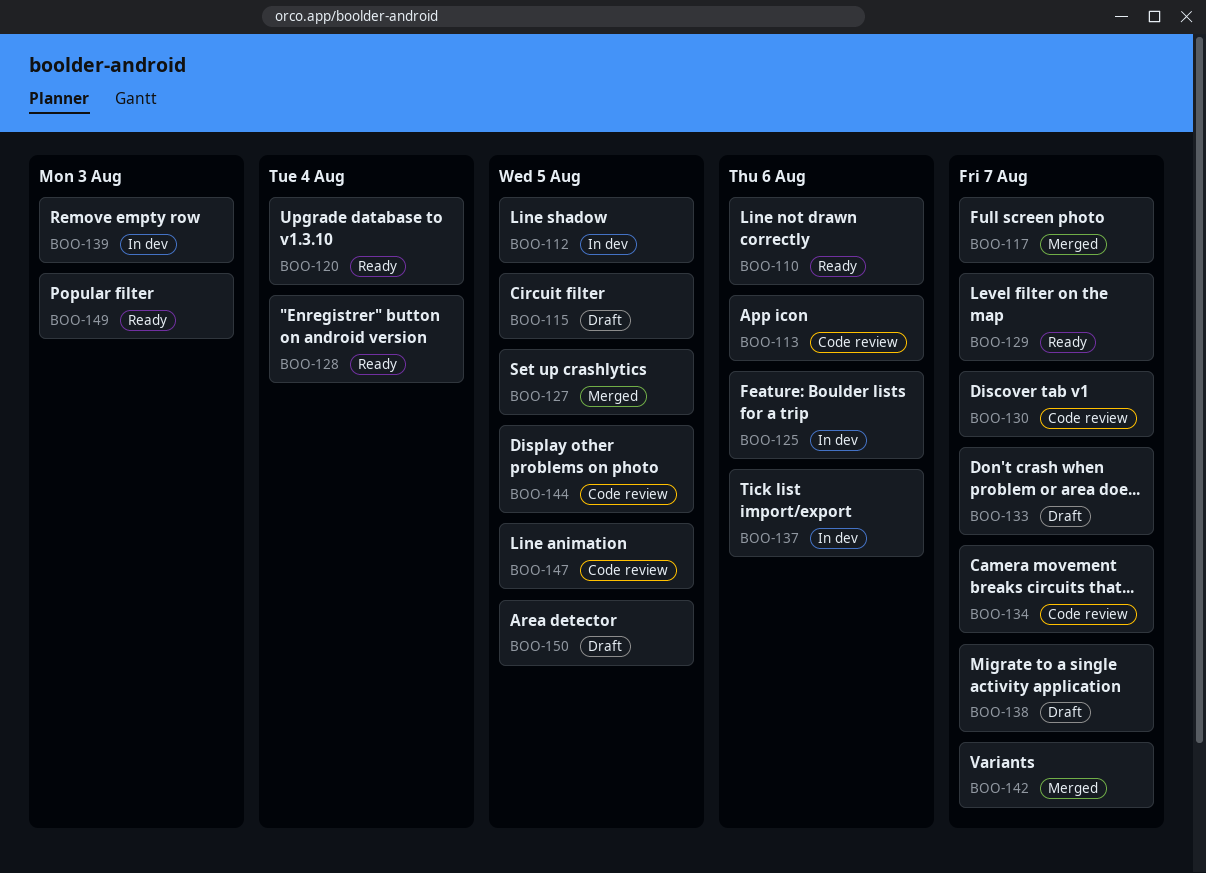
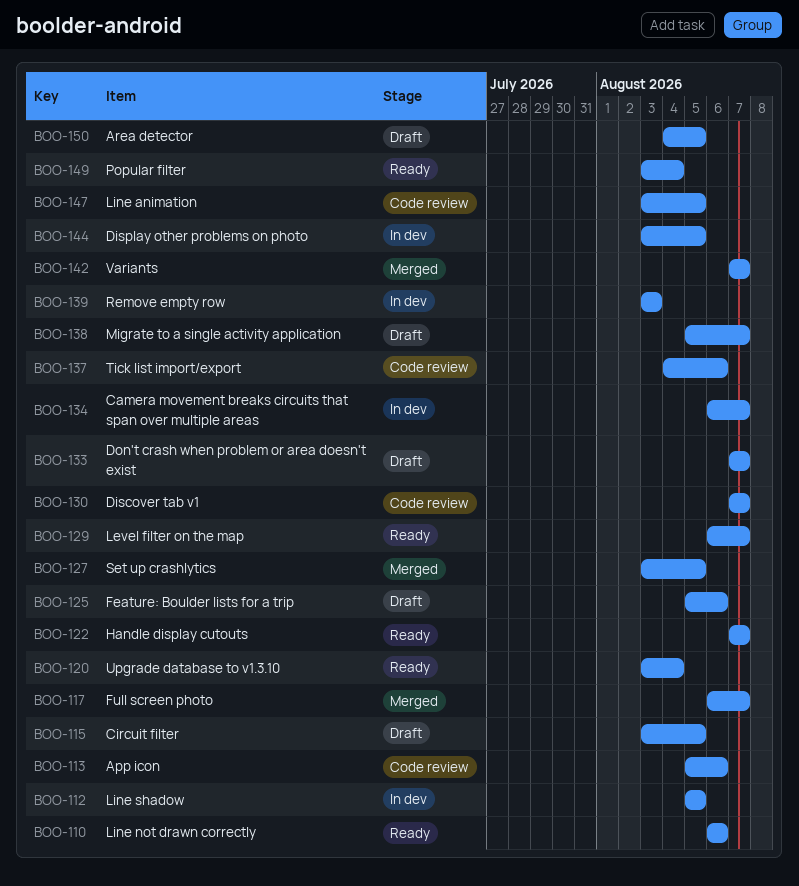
BOO-122: none -> present
BOO-125, status: In dev -> Draft
BOO-128: present -> none
BOO-134, status: Code review -> In dev
BOO-137, status: In dev -> Code review
BOO-144, status: Code review -> In dev
BOO-149, due: Aug 3 -> Aug 4

